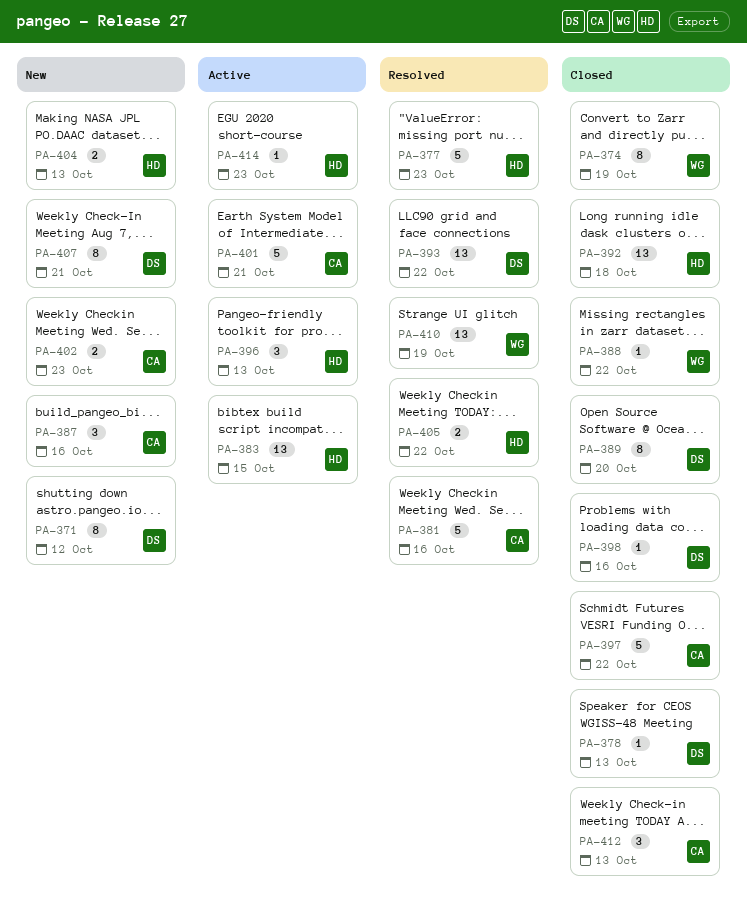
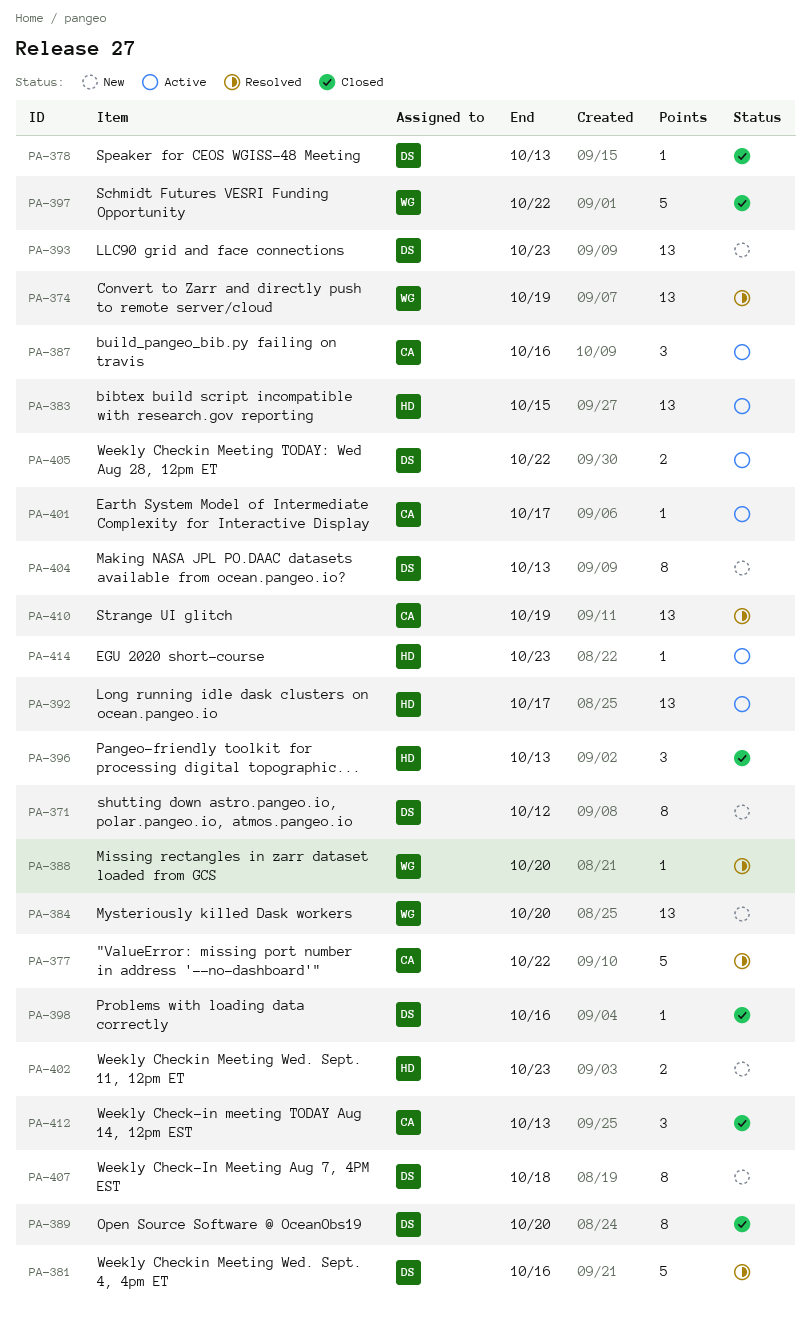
PA-374, status: Closed -> Resolved
PA-374, estimate: 8 -> 13
PA-377, owner: HD -> CA
PA-377, due: Oct 23 -> Oct 22
PA-381, owner: CA -> DS
PA-384: none -> present
PA-387, status: New -> Active
PA-388, status: Closed -> Resolved
PA-388, due: Oct 22 -> Oct 20
PA-392, status: Closed -> Active
PA-392, due: Oct 18 -> Oct 17
PA-393, status: Resolved -> New
PA-393, due: Oct 22 -> Oct 23
PA-396, status: Active -> Closed
PA-397, owner: CA -> WG
PA-401, estimate: 5 -> 1
PA-401, due: Oct 21 -> Oct 17
PA-402, owner: CA -> HD
PA-404, owner: HD -> DS
PA-404, estimate: 2 -> 8
PA-405, status: Resolved -> Active
PA-405, owner: HD -> DS
PA-407, due: Oct 21 -> Oct 18
PA-410, owner: WG -> CA

